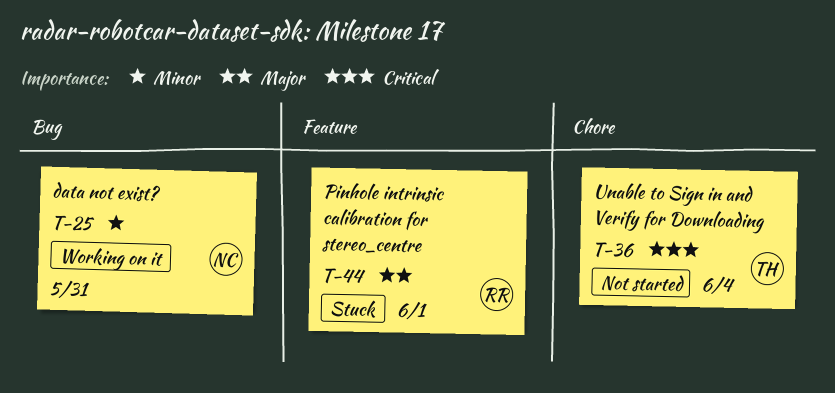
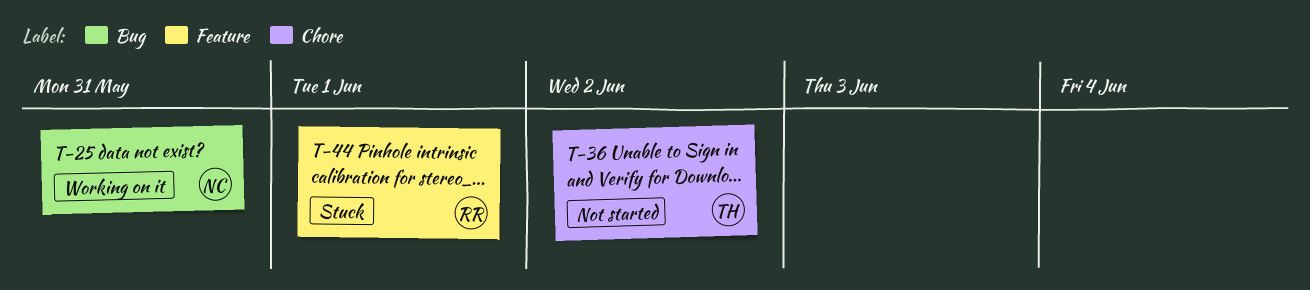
T-36, due: Jun 4 -> Jun 2

